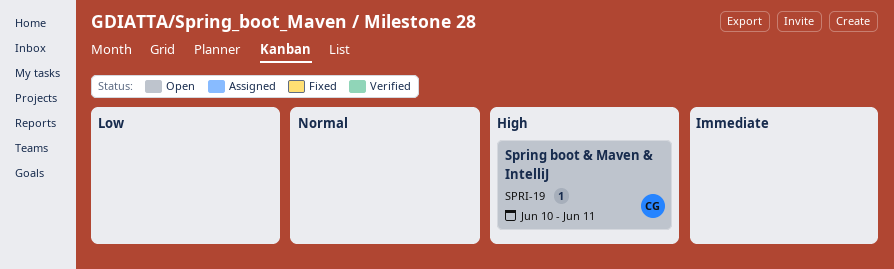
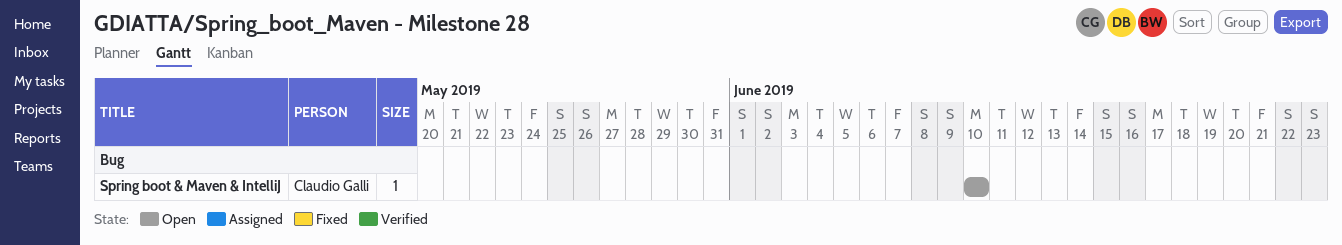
Spring boot & Maven & IntelliJ, due: Jun 11 -> Jun 10

